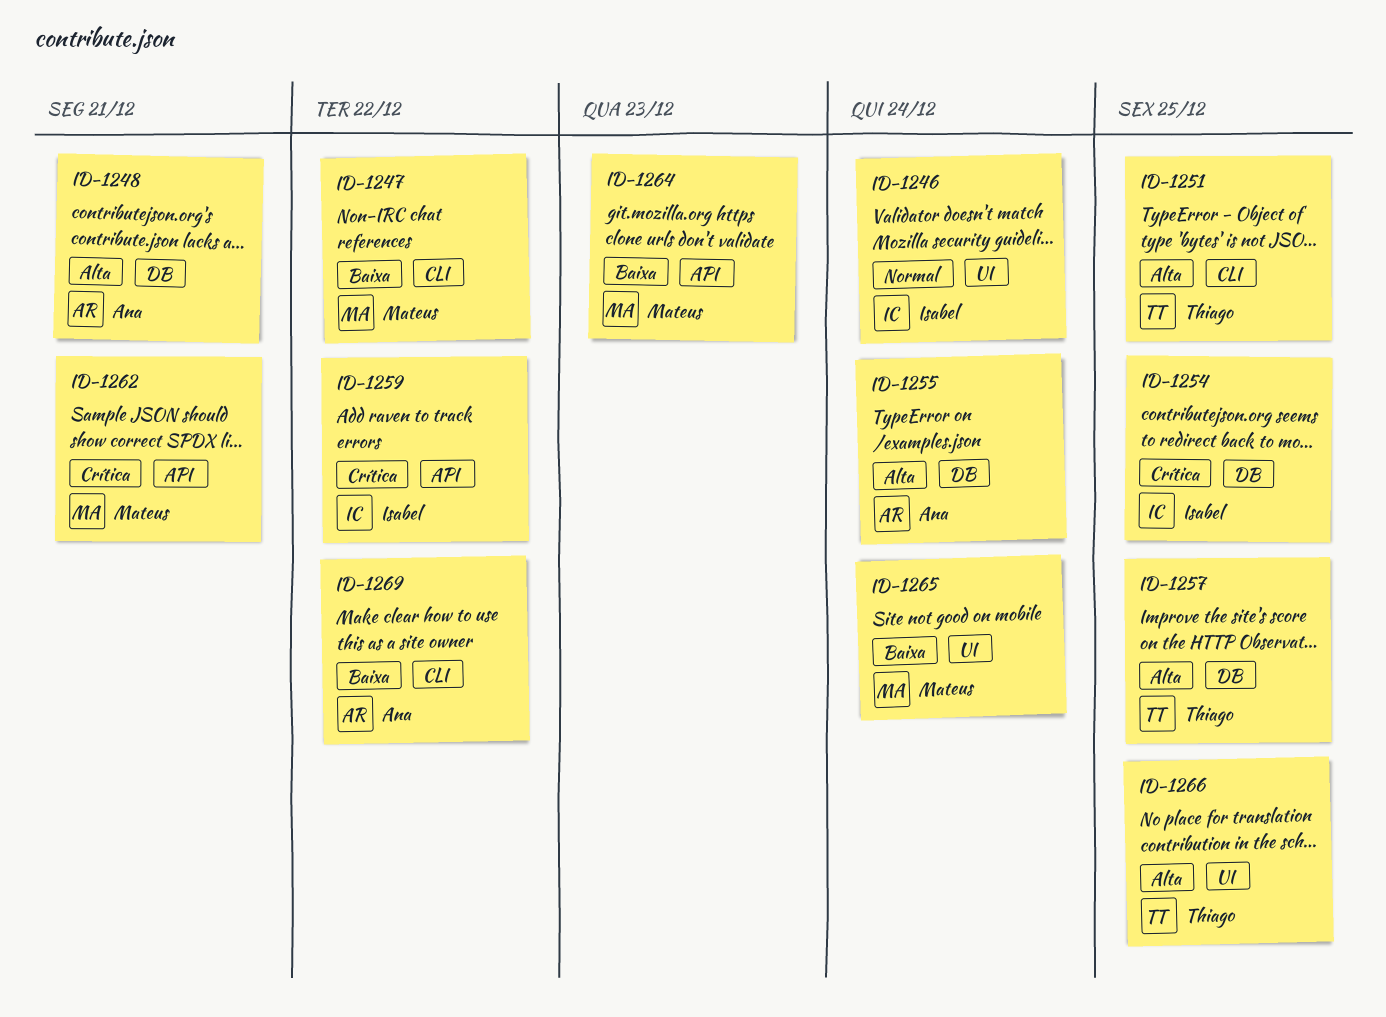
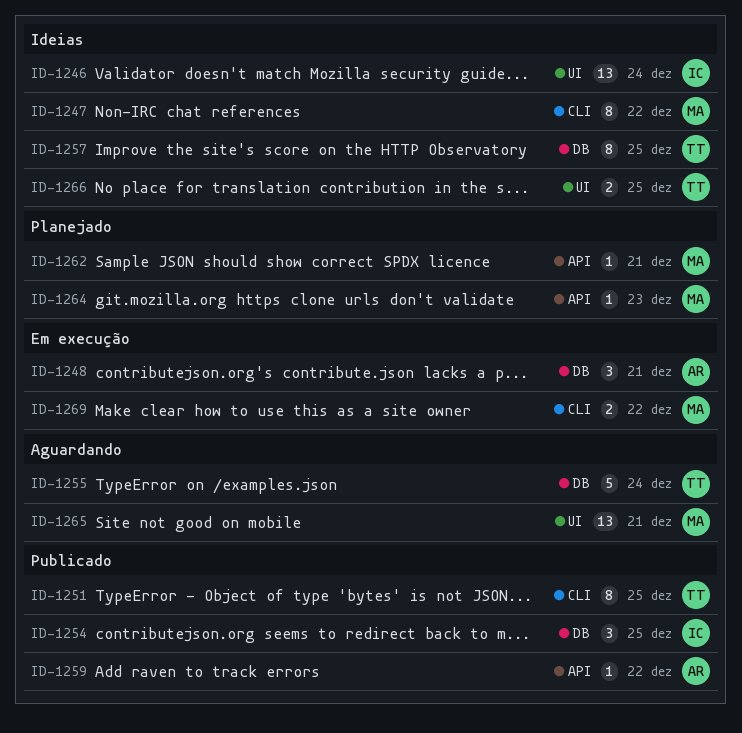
ID-1255, owner: Ana -> Thiago
ID-1259, owner: Isabel -> Ana
ID-1265, due: Dec 24 -> Dec 21
ID-1269, owner: Ana -> Mateus

